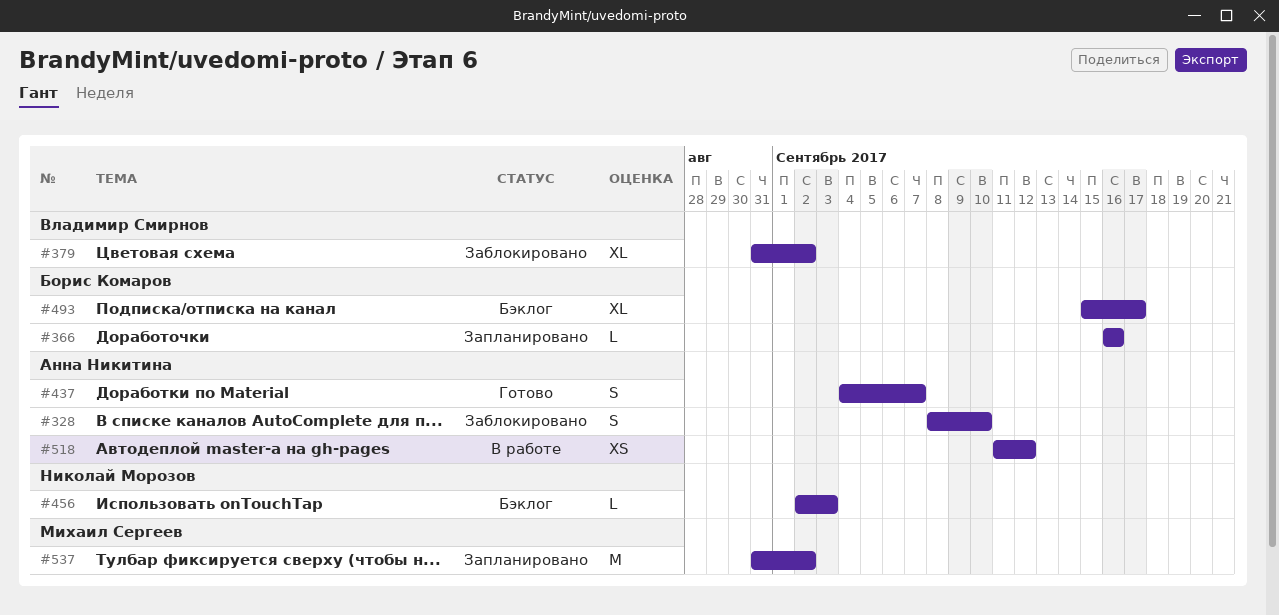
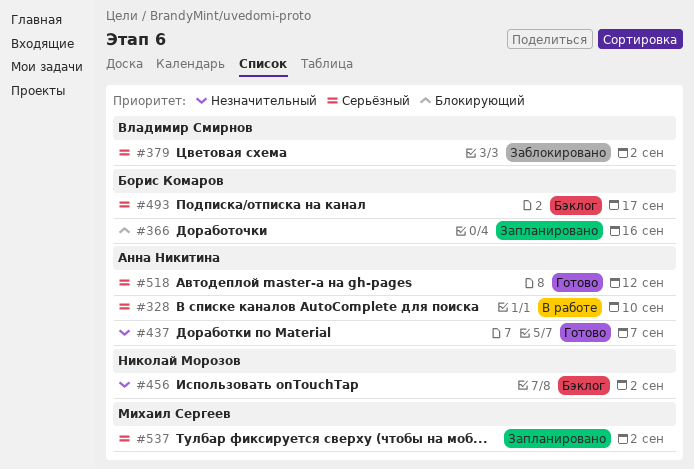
#328, status: Заблокировано -> В работе
#456, due: Sep 3 -> Sep 2
#518, status: В работе -> Готово

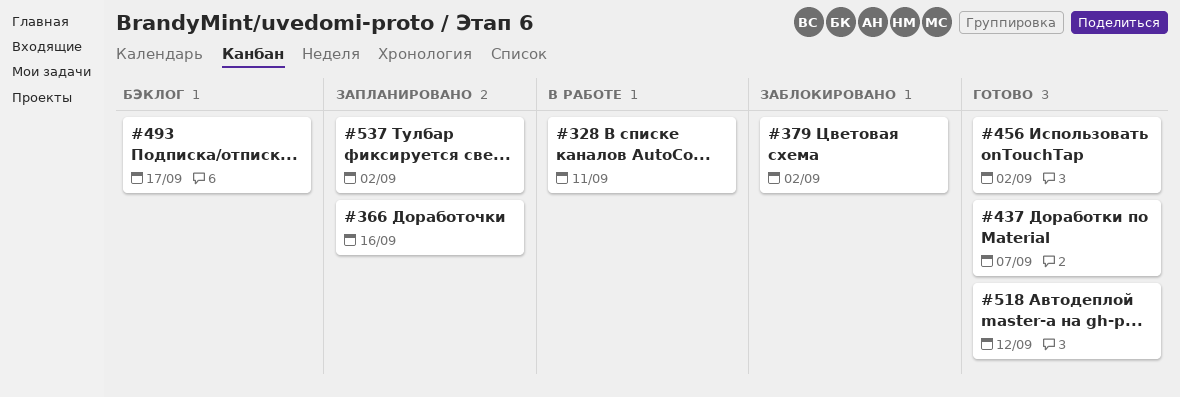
#328, due: Sep 10 -> Sep 11
#456, status: Бэклог -> Готово

